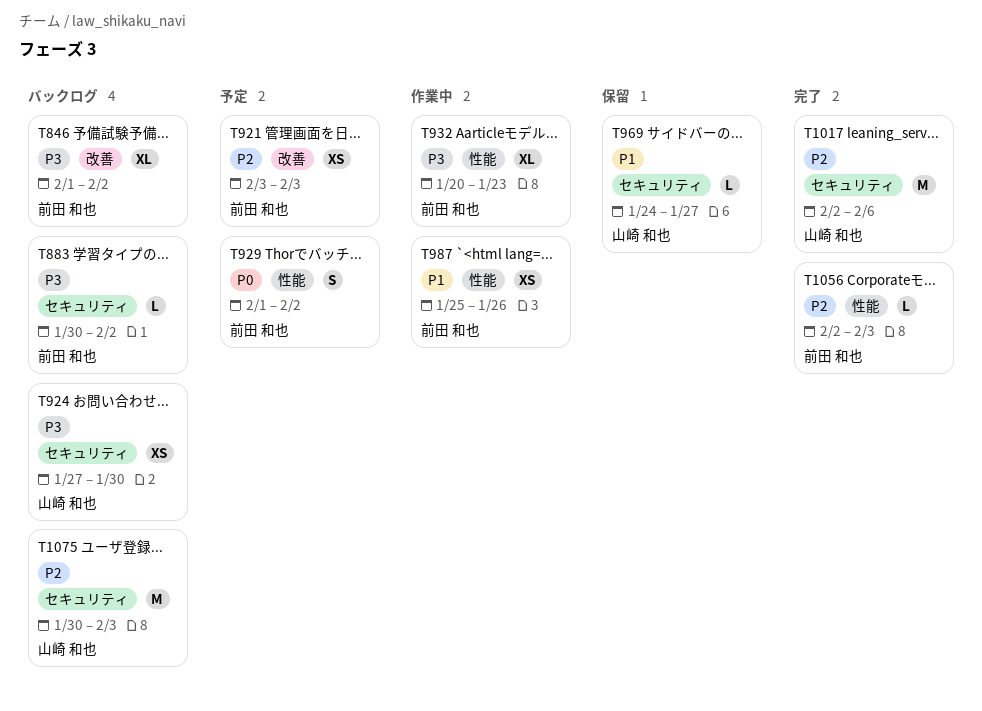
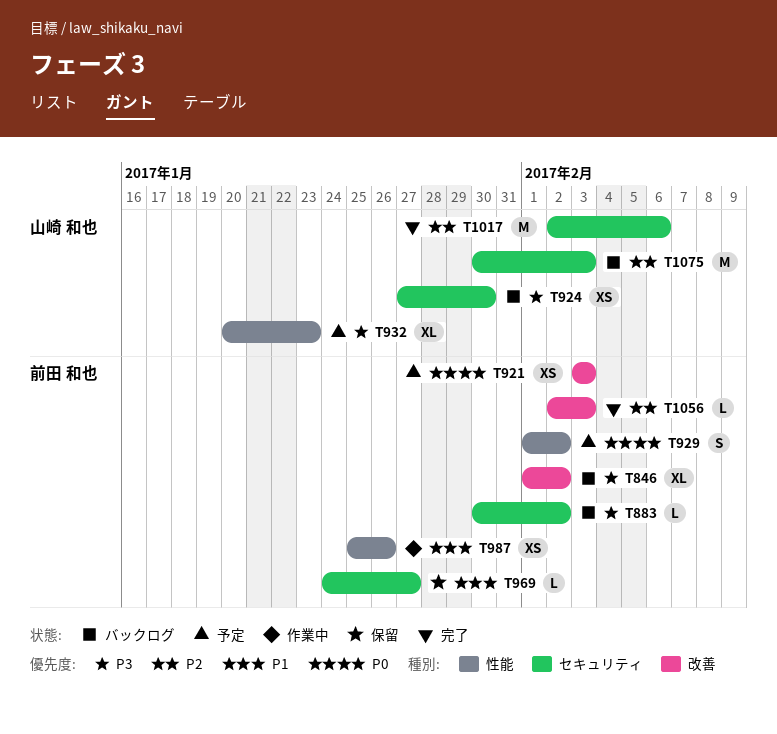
T921, priority: P2 -> P0
T932, status: 作業中 -> 予定
T932, owner: 前田 和也 -> 山崎 和也
T969, owner: 山崎 和也 -> 前田 和也
T1056, label: 性能 -> 改善

